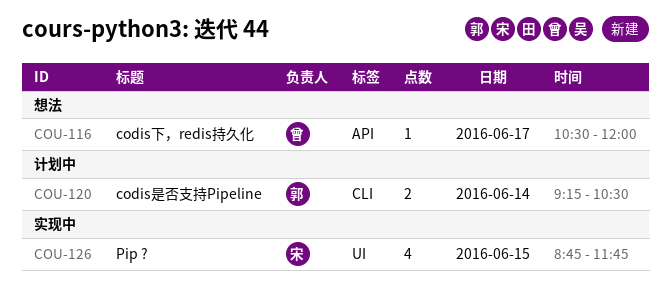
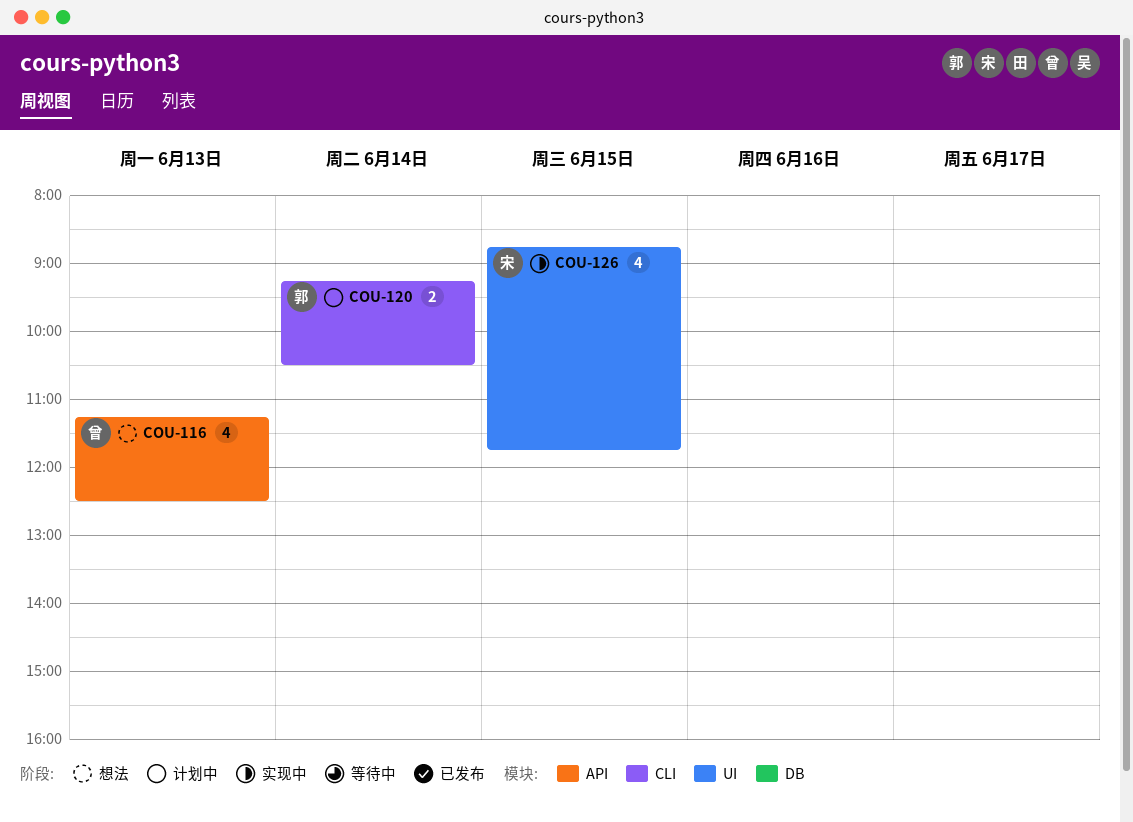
COU-116, estimate: 1 -> 4
COU-116, day: Jun 17 -> Jun 13
COU-116, begins: 10:30 -> 11:15
COU-116, ends: 12:00 -> 12:30

